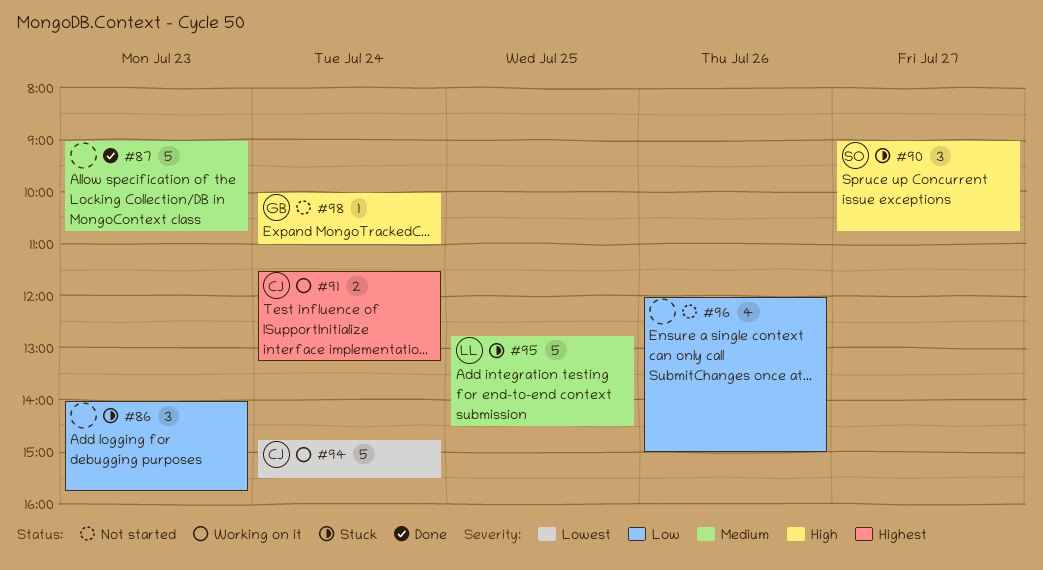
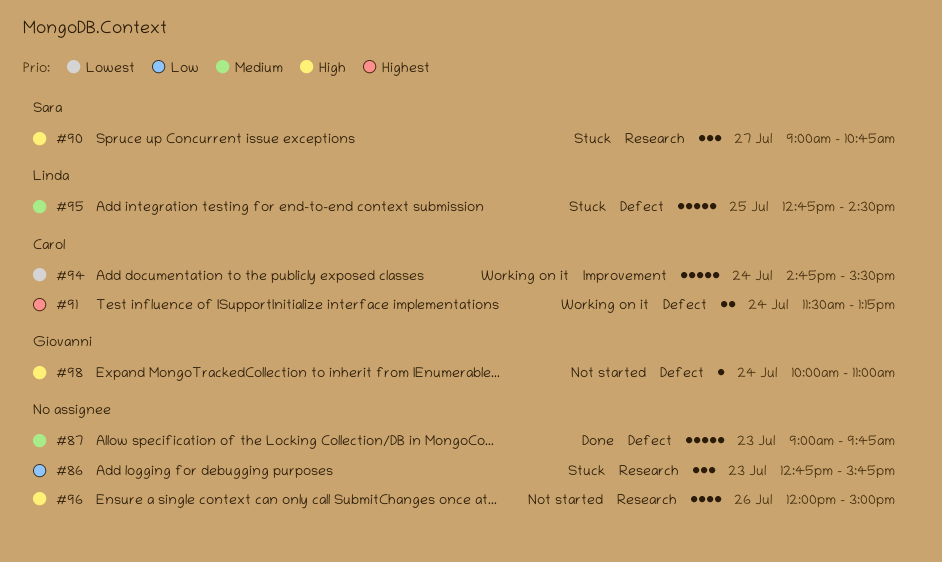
#86, begins: 14:00 -> 12:45
#87, ends: 10:45 -> 09:45
#96, priority: Low -> High

